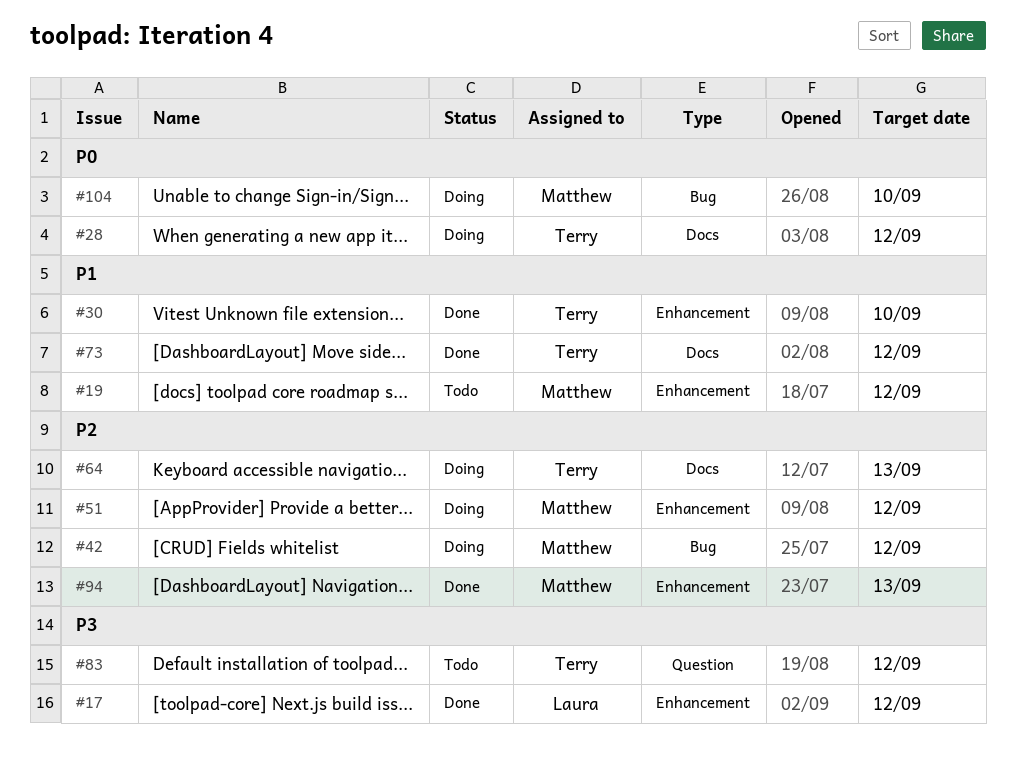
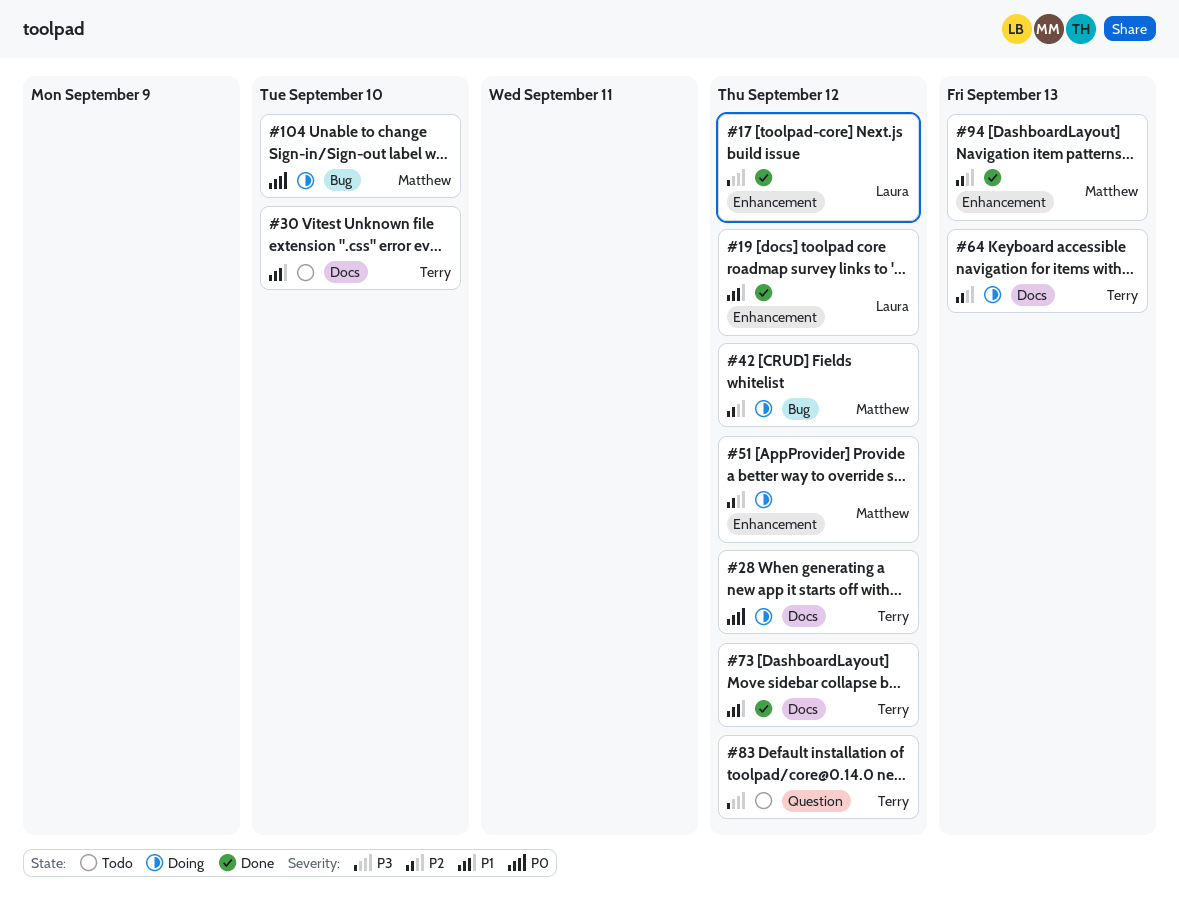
#19, status: Todo -> Done
#19, owner: Matthew -> Laura
#30, status: Done -> Todo
#30, label: Enhancement -> Docs

